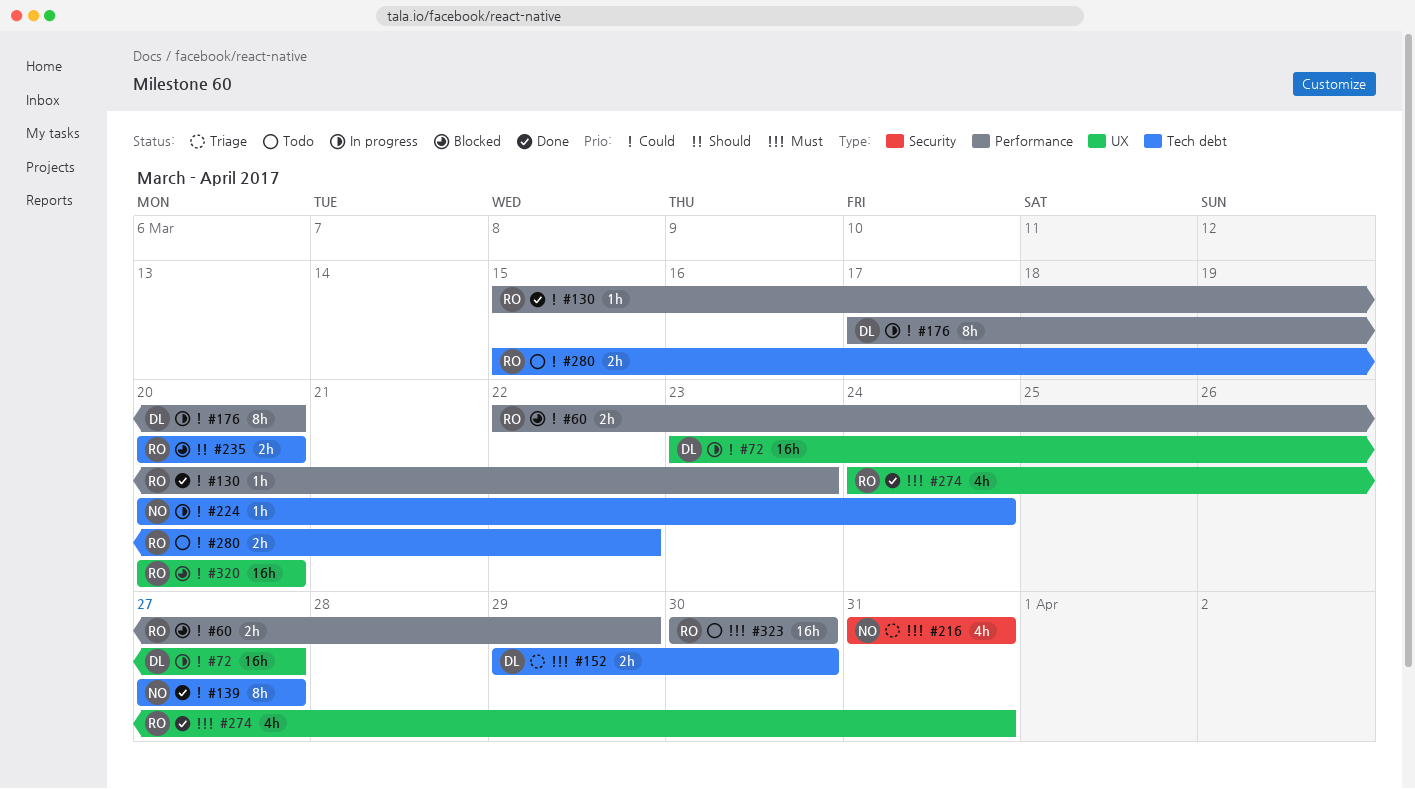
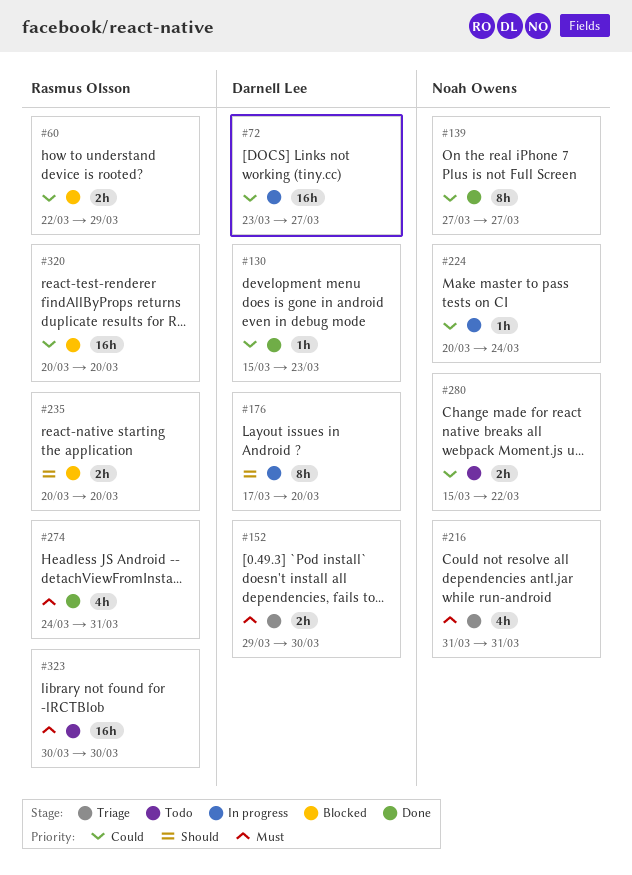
#130, owner: Rasmus Olsson -> Darnell Lee
#176, priority: Could -> Should
#280, owner: Rasmus Olsson -> Noah Owens

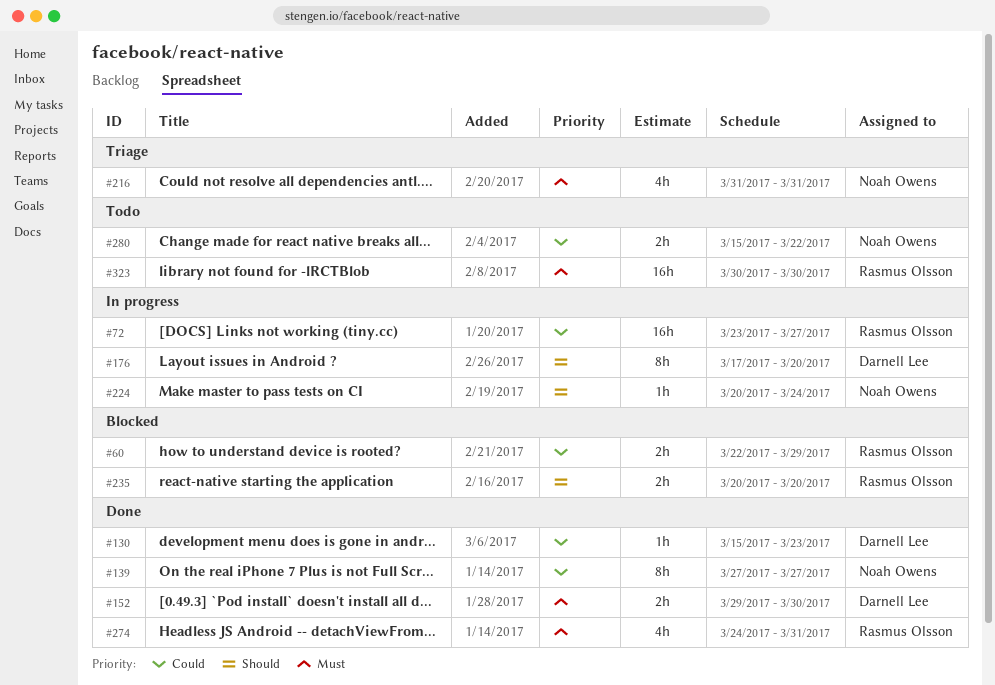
#72, owner: Darnell Lee -> Rasmus Olsson
#152, status: Triage -> Done
#224, priority: Could -> Should
#320: present -> none

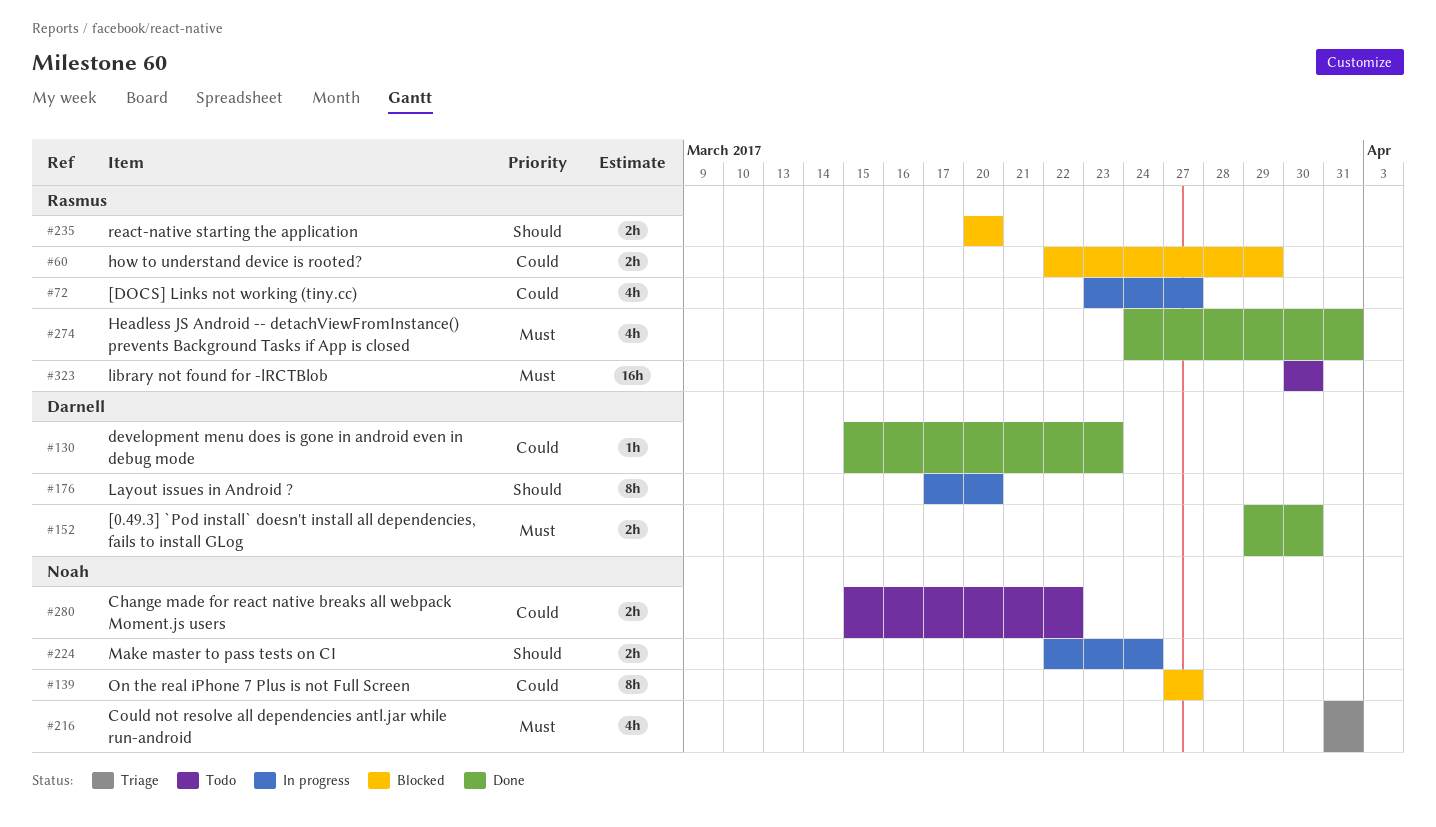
#72, estimate: 16h -> 4h
#139, status: Done -> Blocked
#224, estimate: 1h -> 2h
#224, start: Mar 20 -> Mar 22

